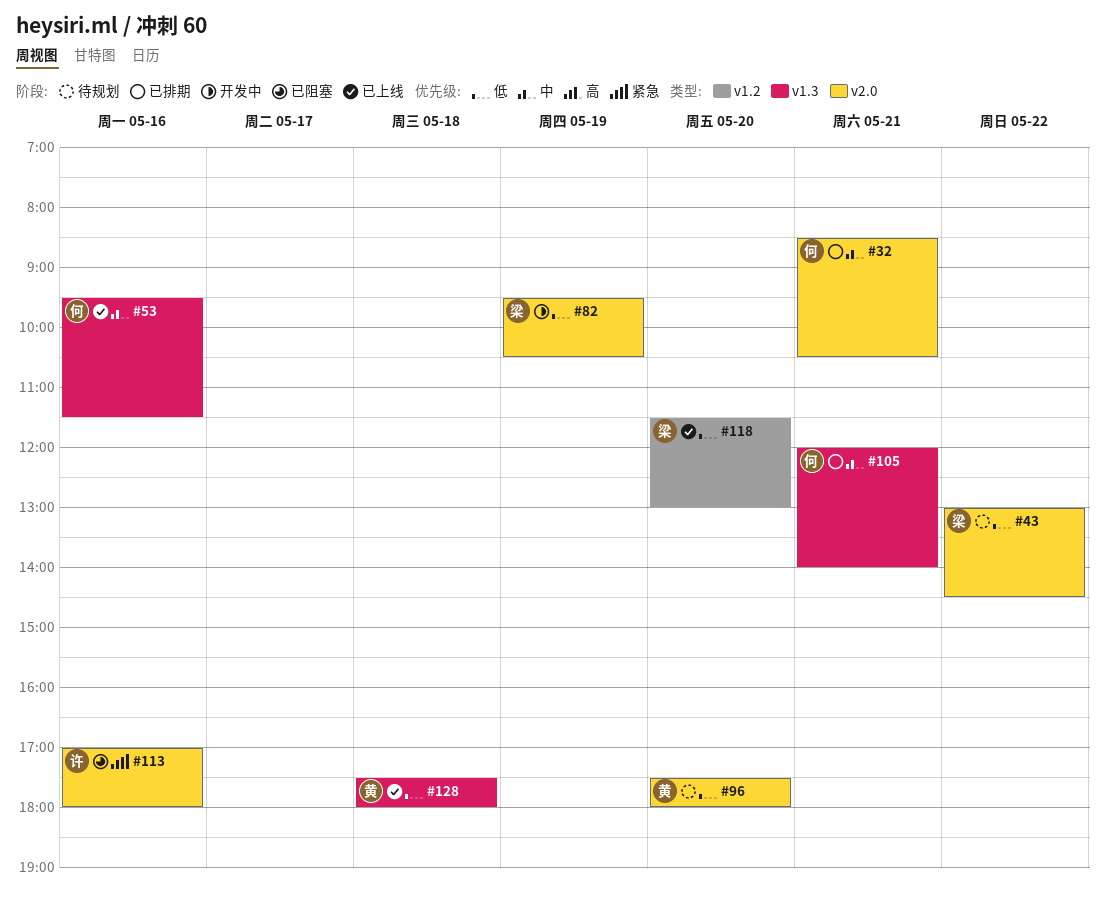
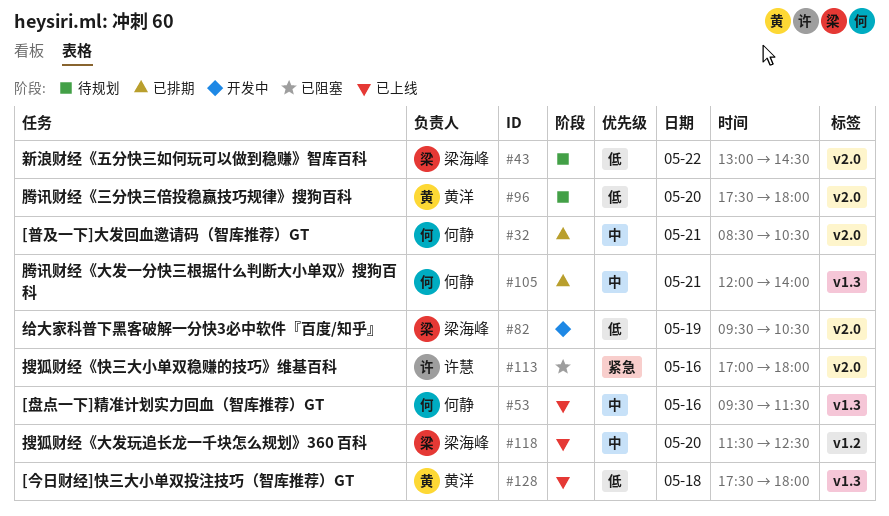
#118, priority: 低 -> 中
#118, ends: 13:00 -> 12:30

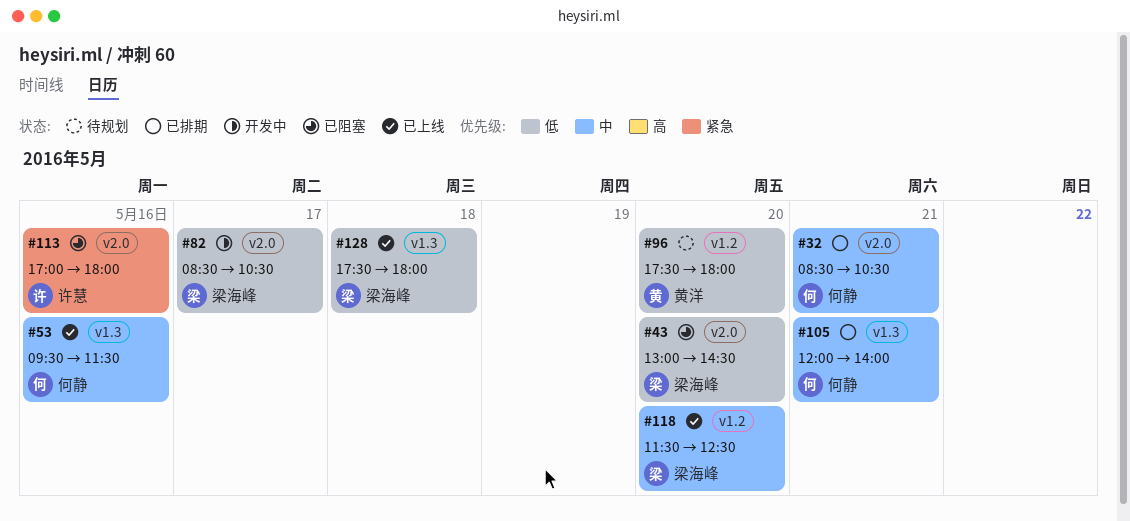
#43, status: 待规划 -> 已阻塞
#43, day: May 22 -> May 20
#82, day: May 19 -> May 17
#82, begins: 09:30 -> 08:30
#96, label: v2.0 -> v1.2
#128, owner: 黄洋 -> 梁海峰

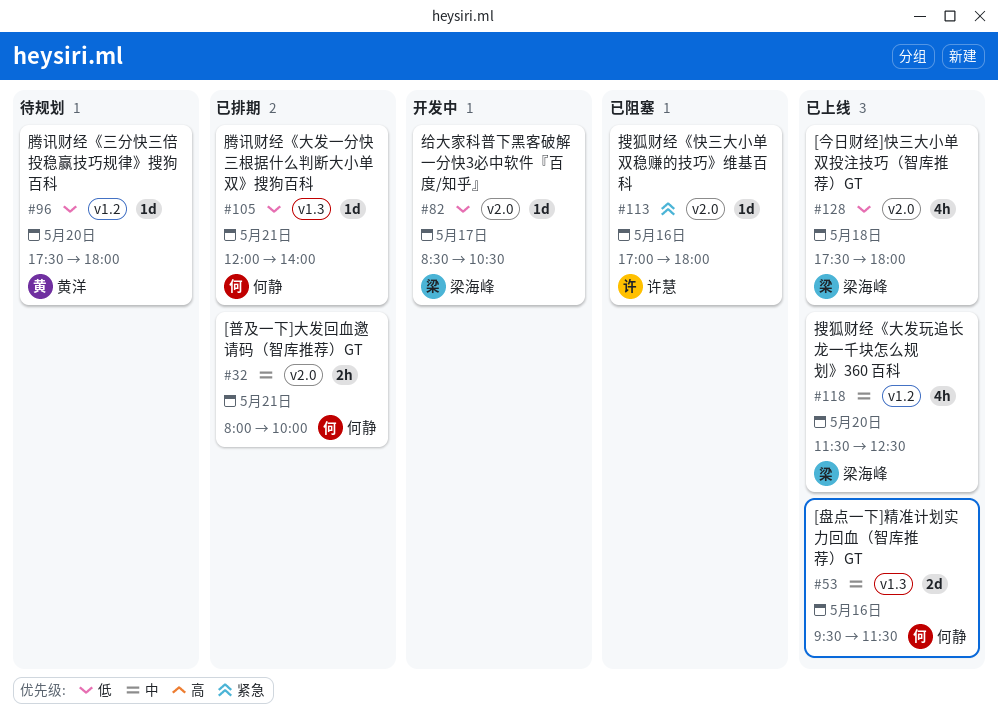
#32, begins: 08:30 -> 08:00
#32, ends: 10:30 -> 10:00
#43: present -> none
#105, priority: 中 -> 低
#128, label: v1.3 -> v2.0

